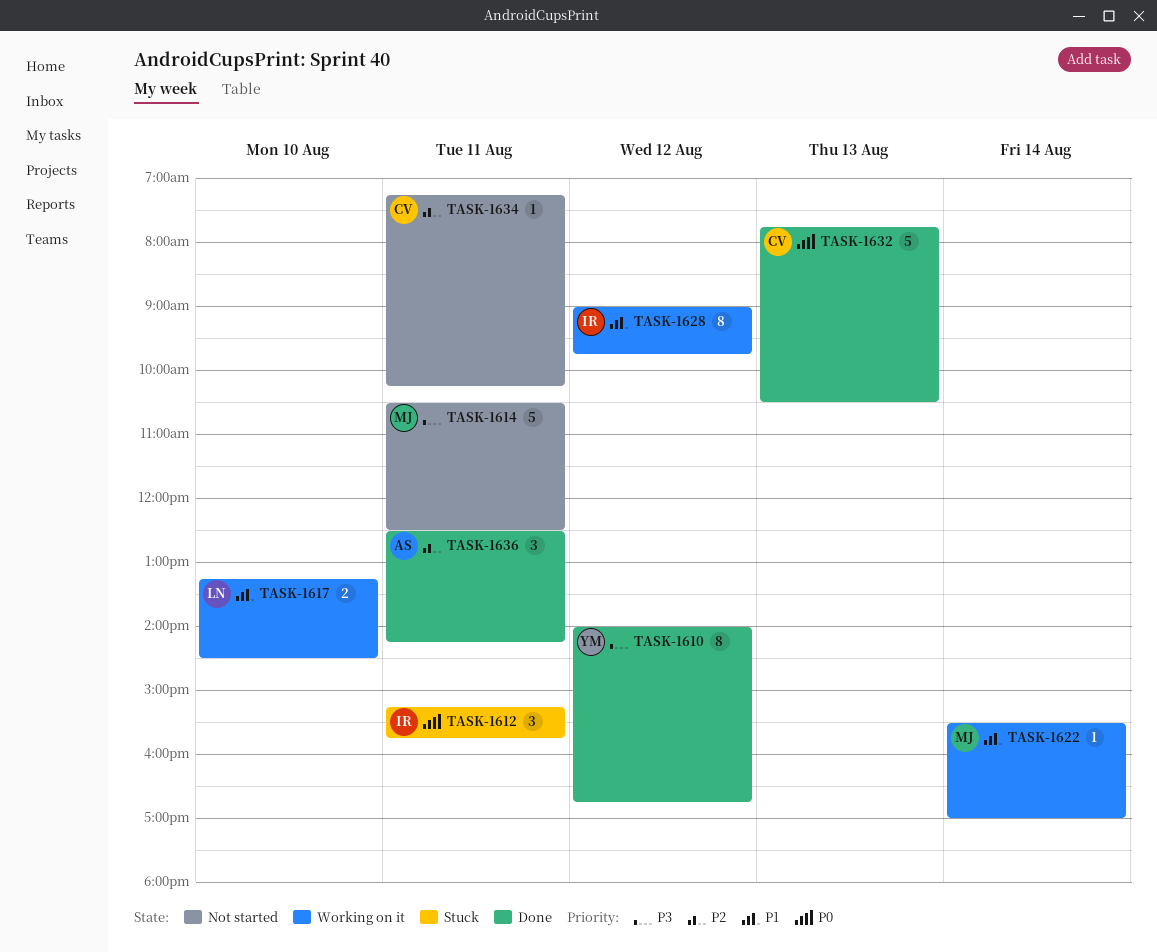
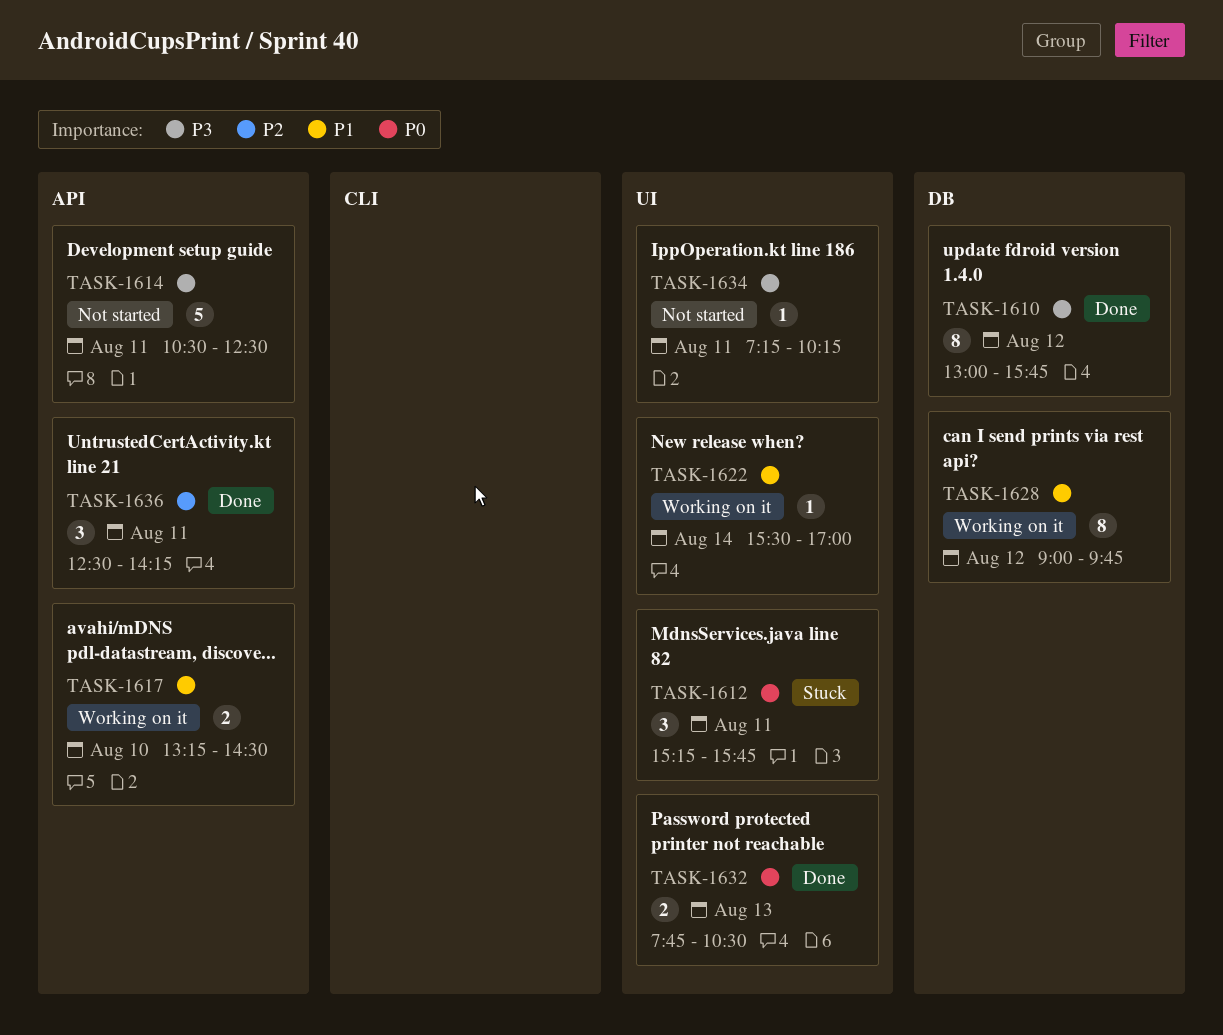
TASK-1610, begins: 14:00 -> 13:00
TASK-1610, ends: 16:45 -> 15:45
TASK-1632, estimate: 5 -> 2
TASK-1634, priority: P2 -> P3

